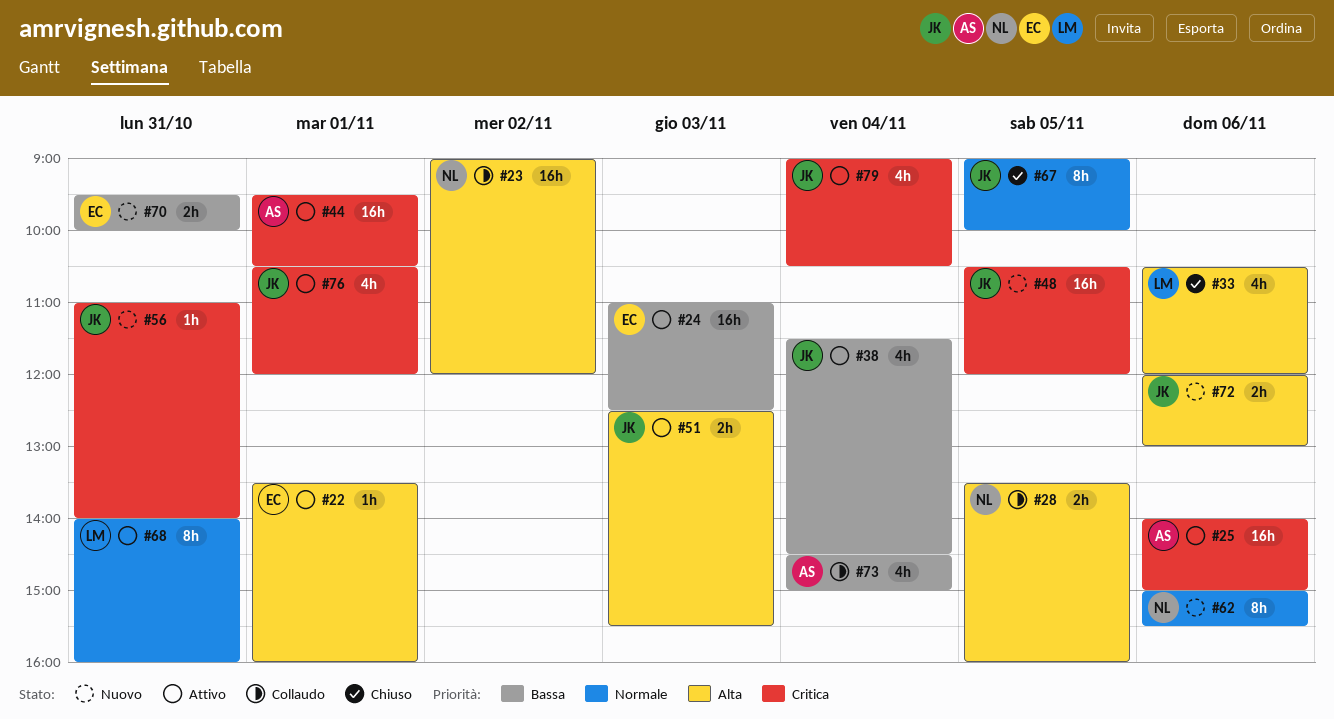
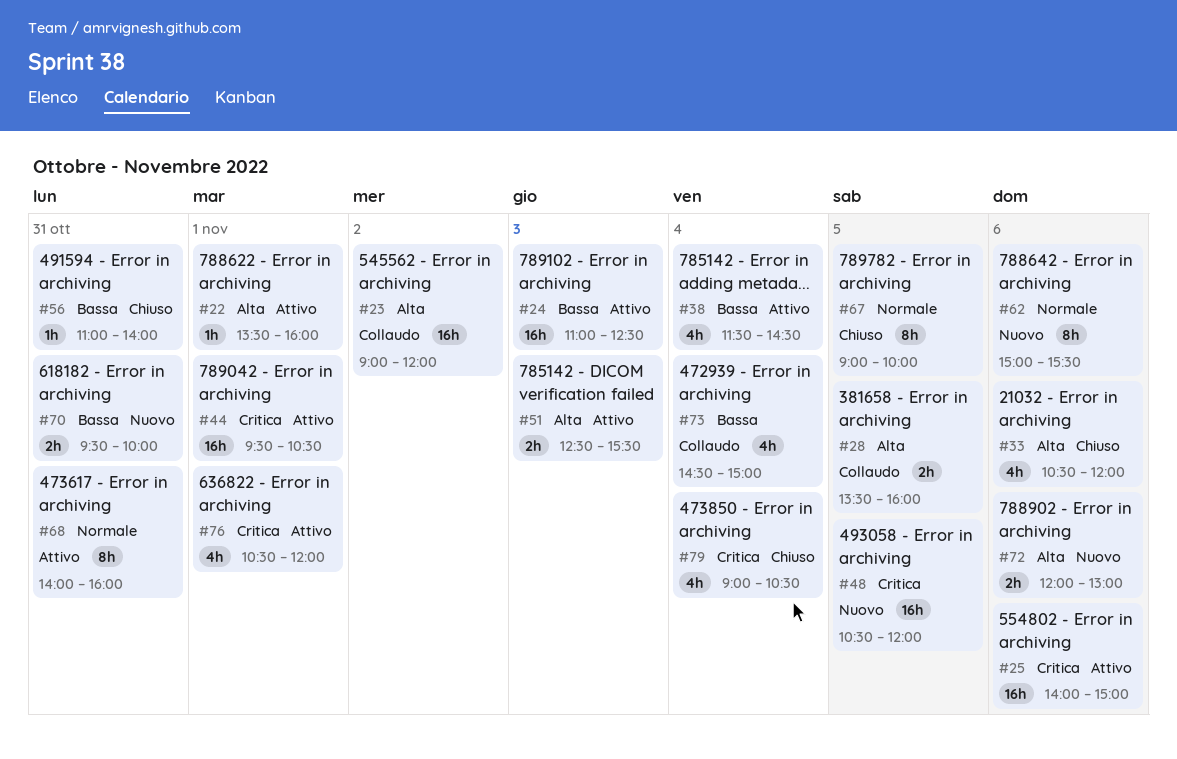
#56, status: Nuovo -> Chiuso
#56, priority: Critica -> Bassa
#79, status: Attivo -> Chiuso

